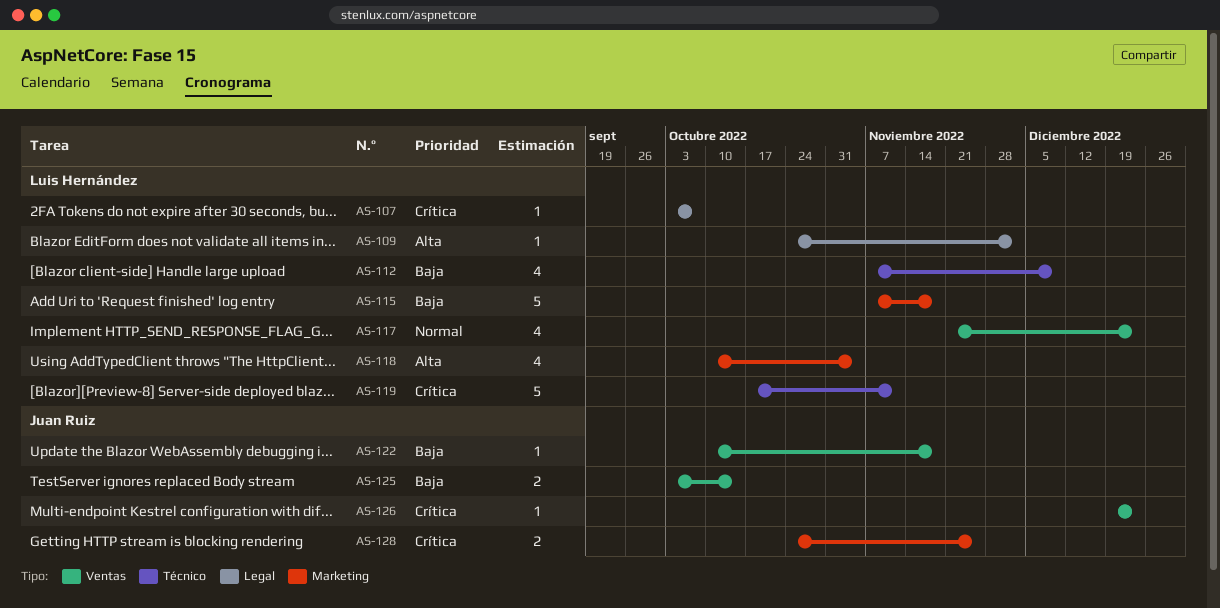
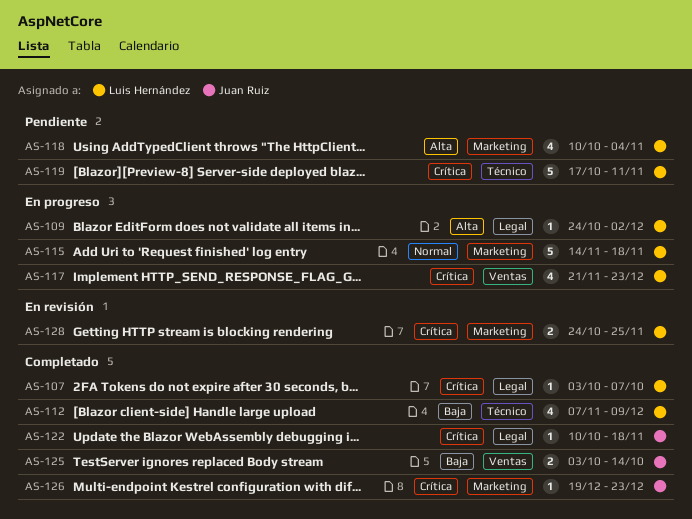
AS-115, priority: Baja -> Normal
AS-115, start: Nov 7 -> Nov 14
AS-117, priority: Normal -> Crítica
AS-122, priority: Baja -> Crítica
AS-122, label: Ventas -> Legal
AS-126, label: Ventas -> Marketing
AS-128, owner: Juan Ruiz -> Luis Hernández

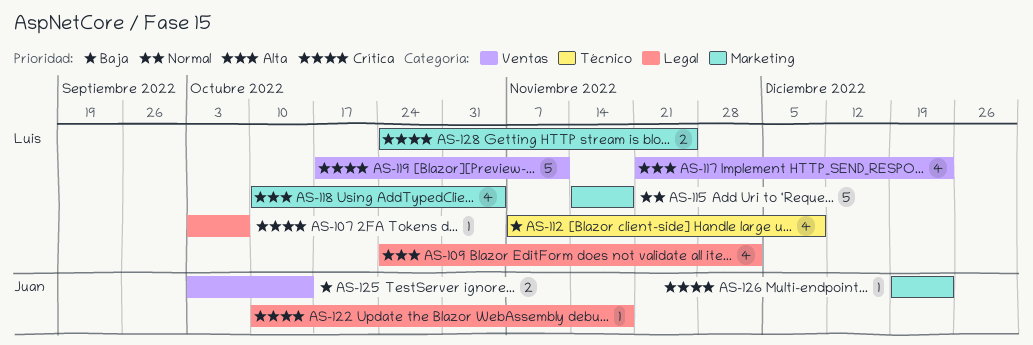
AS-109, estimate: 1 -> 4
AS-117, priority: Crítica -> Alta
AS-119, label: Técnico -> Ventas

